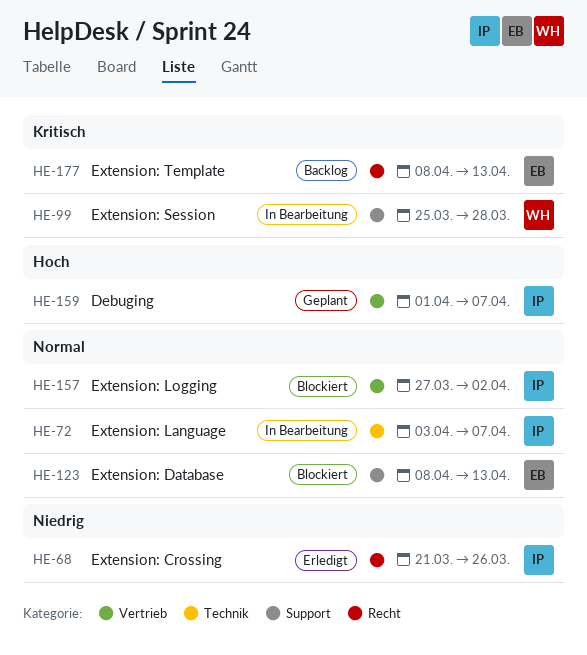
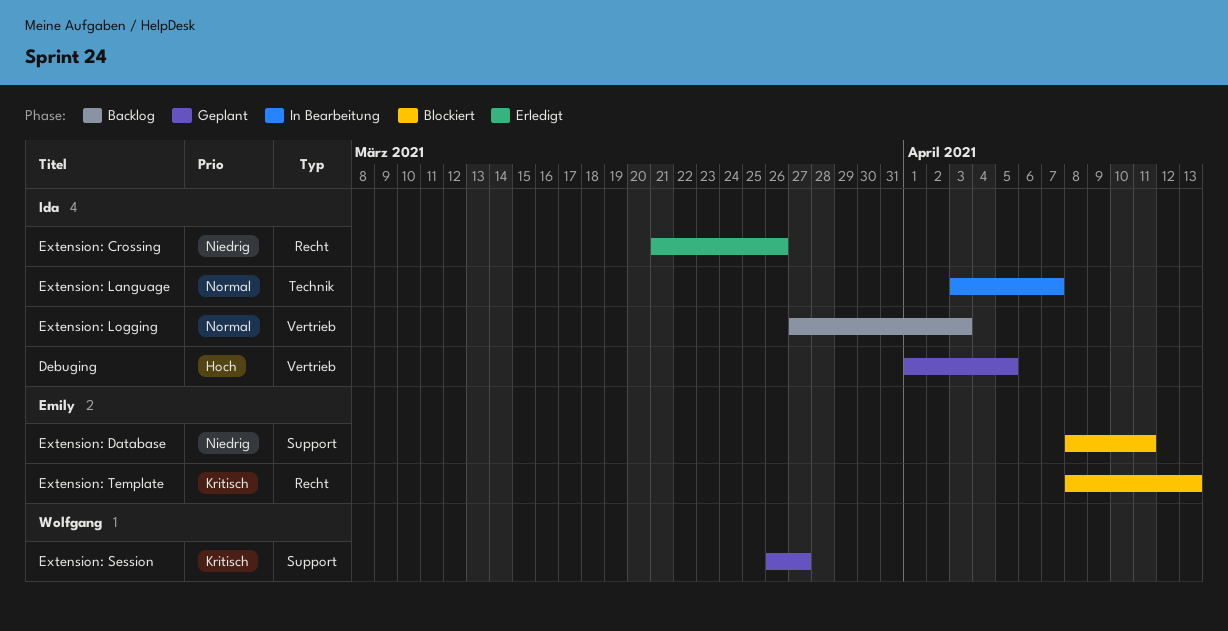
Debuging, due: Apr 7 -> Apr 5
Extension: Database, priority: Normal -> Niedrig
Extension: Database, due: Apr 13 -> Apr 11
Extension: Logging, status: Blockiert -> Backlog
Extension: Logging, due: Apr 2 -> Apr 3
Extension: Session, status: In Bearbeitung -> Geplant
Extension: Session, start: Mar 25 -> Mar 26
Extension: Session, due: Mar 28 -> Mar 27
Extension: Template, status: Backlog -> Blockiert

